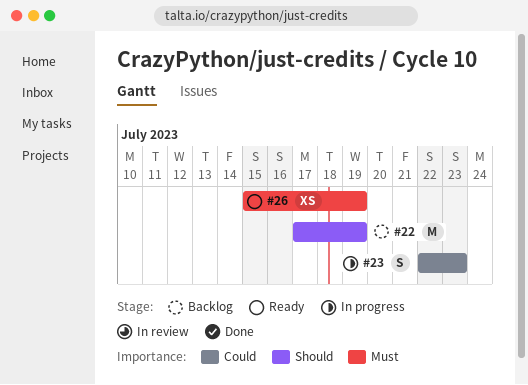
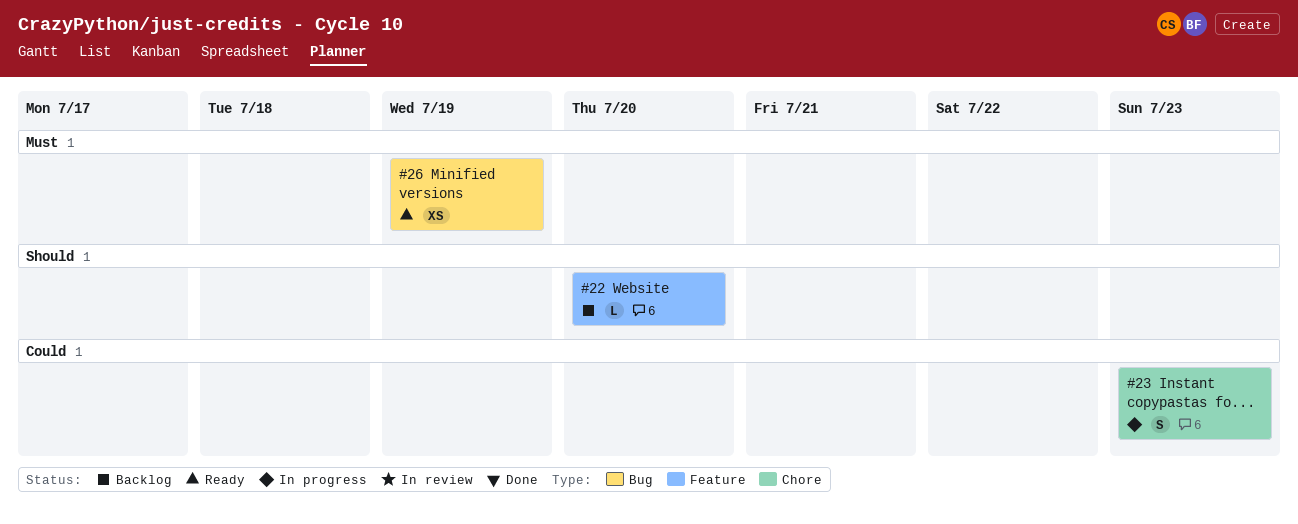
#22, estimate: M -> L
#22, due: Jul 19 -> Jul 20

